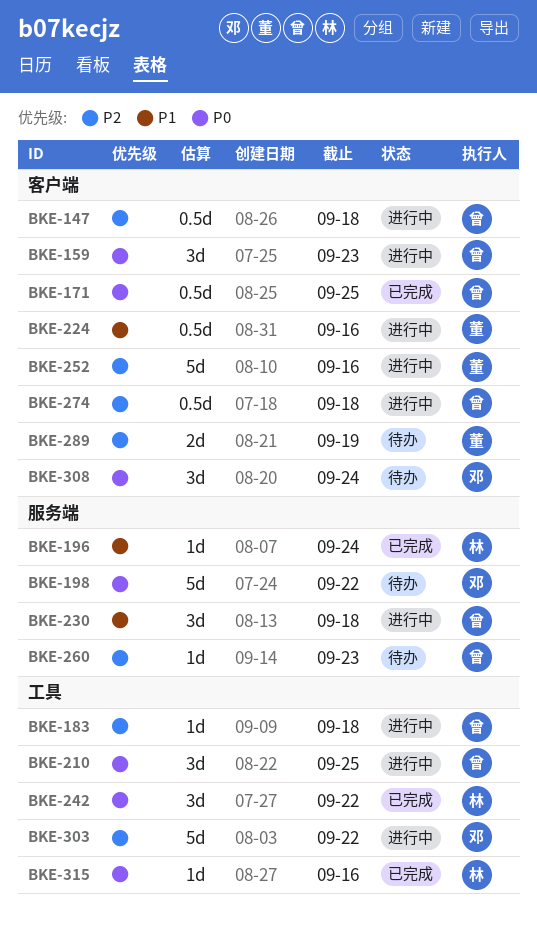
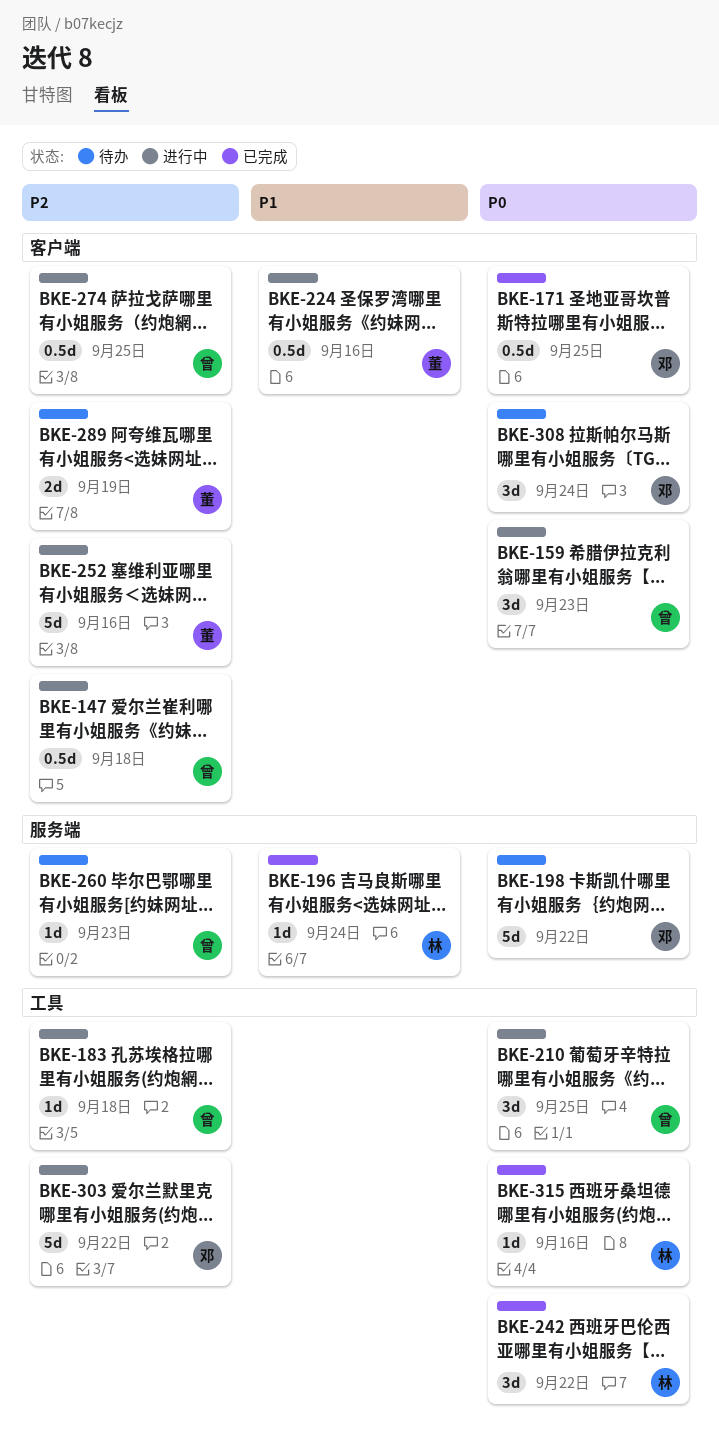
BKE-171, owner: 曾 -> 邓
BKE-230: present -> none
BKE-274, due: Sep 18 -> Sep 25

